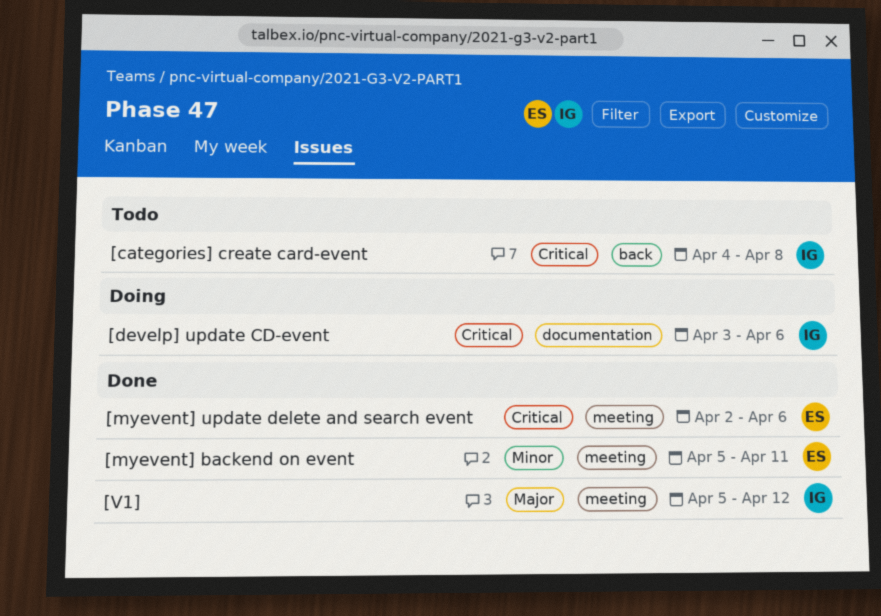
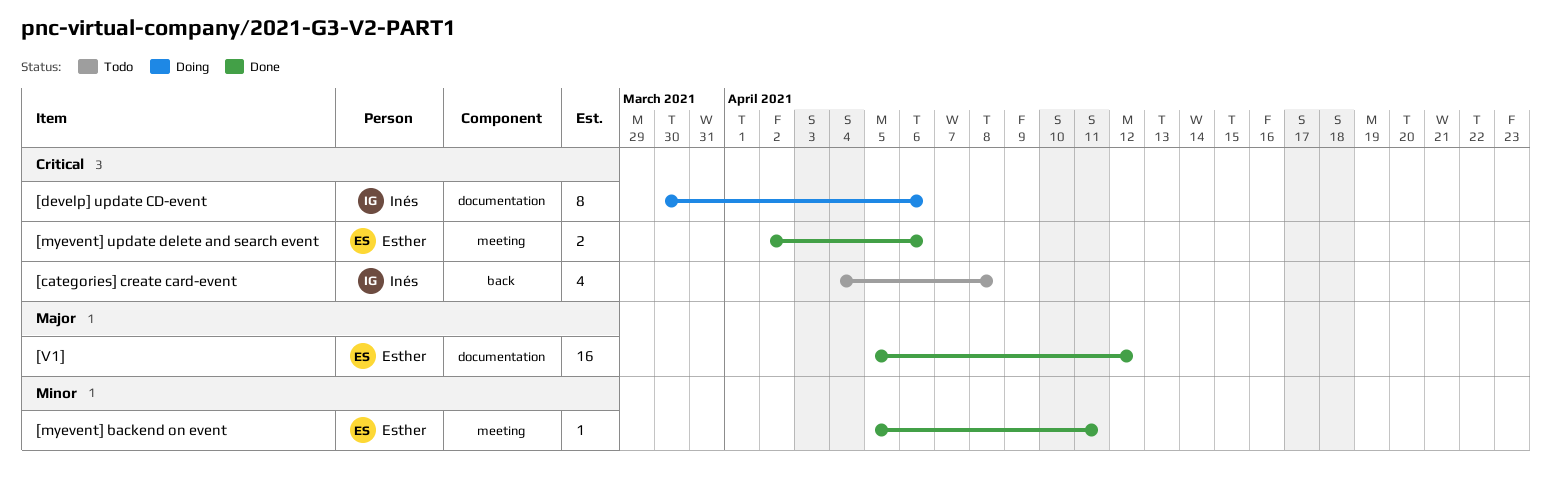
[develp] update CD-event, start: Apr 3 -> Mar 30
[V1], owner: Inés -> Esther
[V1], label: meeting -> documentation

